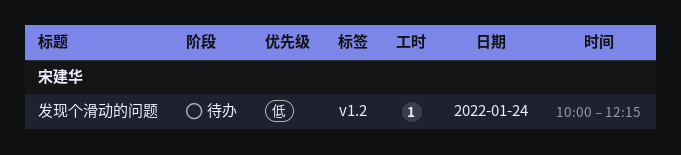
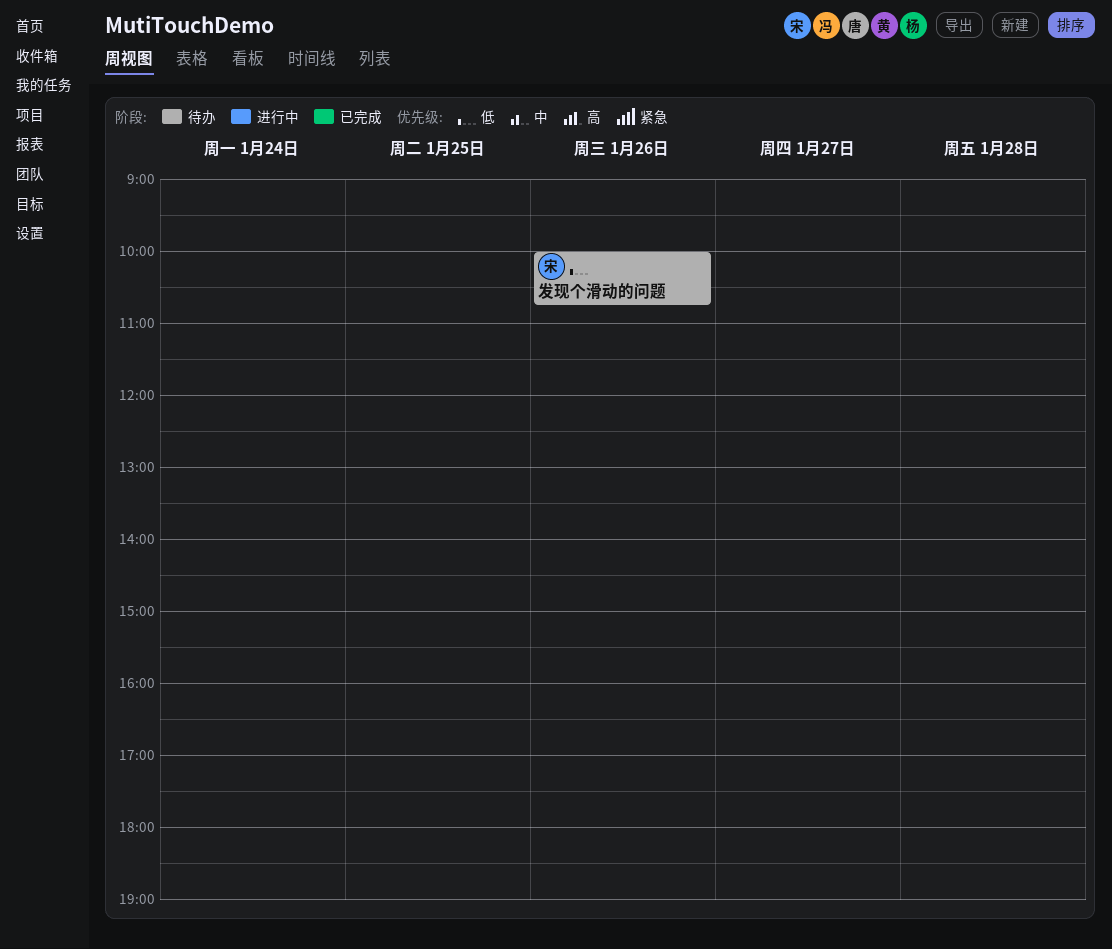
发现个滑动的问题, day: Jan 24 -> Jan 26
发现个滑动的问题, ends: 12:15 -> 10:45

